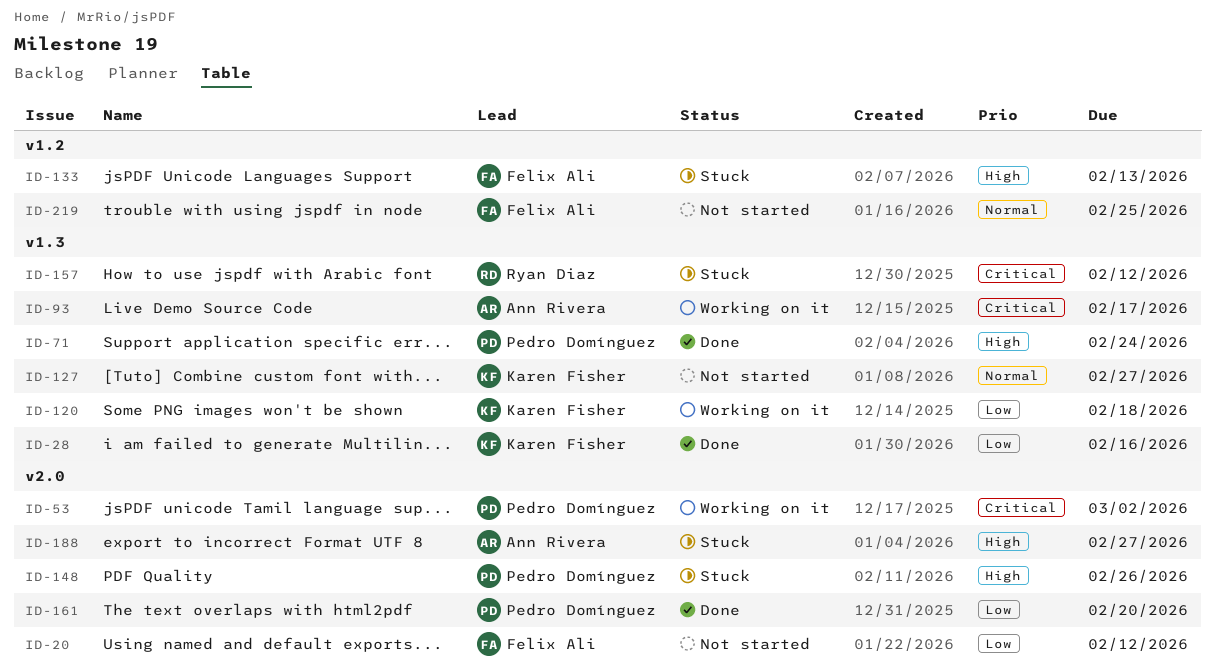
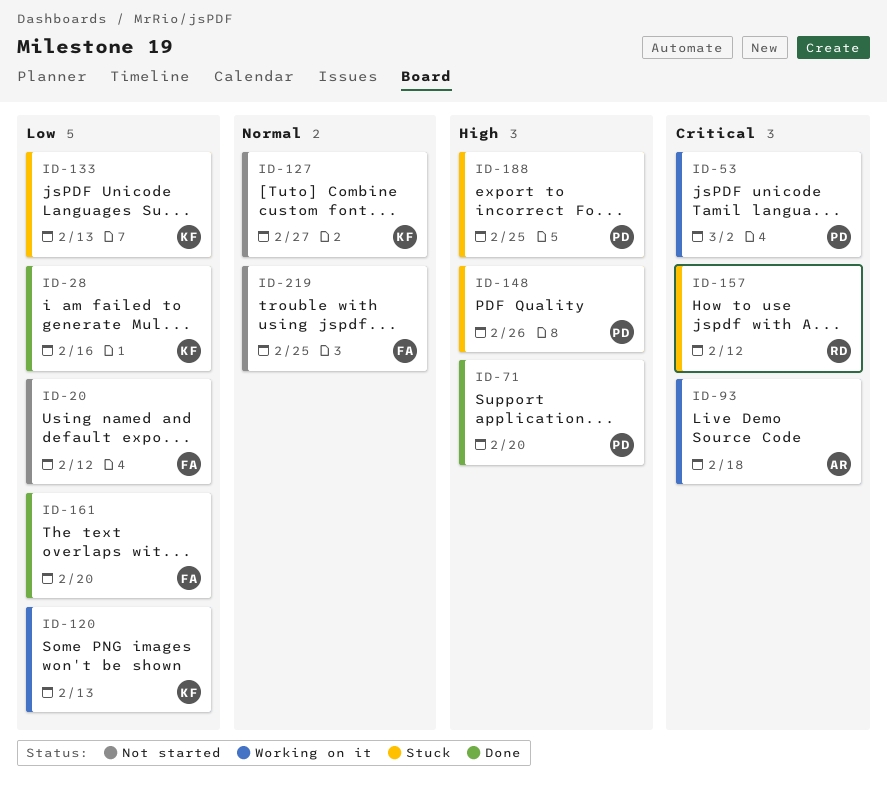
ID-71, due: Feb 24 -> Feb 20
ID-93, due: Feb 17 -> Feb 18
ID-120, due: Feb 18 -> Feb 13
ID-133, owner: Felix Ali -> Karen Fisher
ID-133, priority: High -> Low
ID-161, owner: Pedro Domínguez -> Felix Ali
ID-188, owner: Ann Rivera -> Pedro Domínguez
ID-188, due: Feb 27 -> Feb 25

